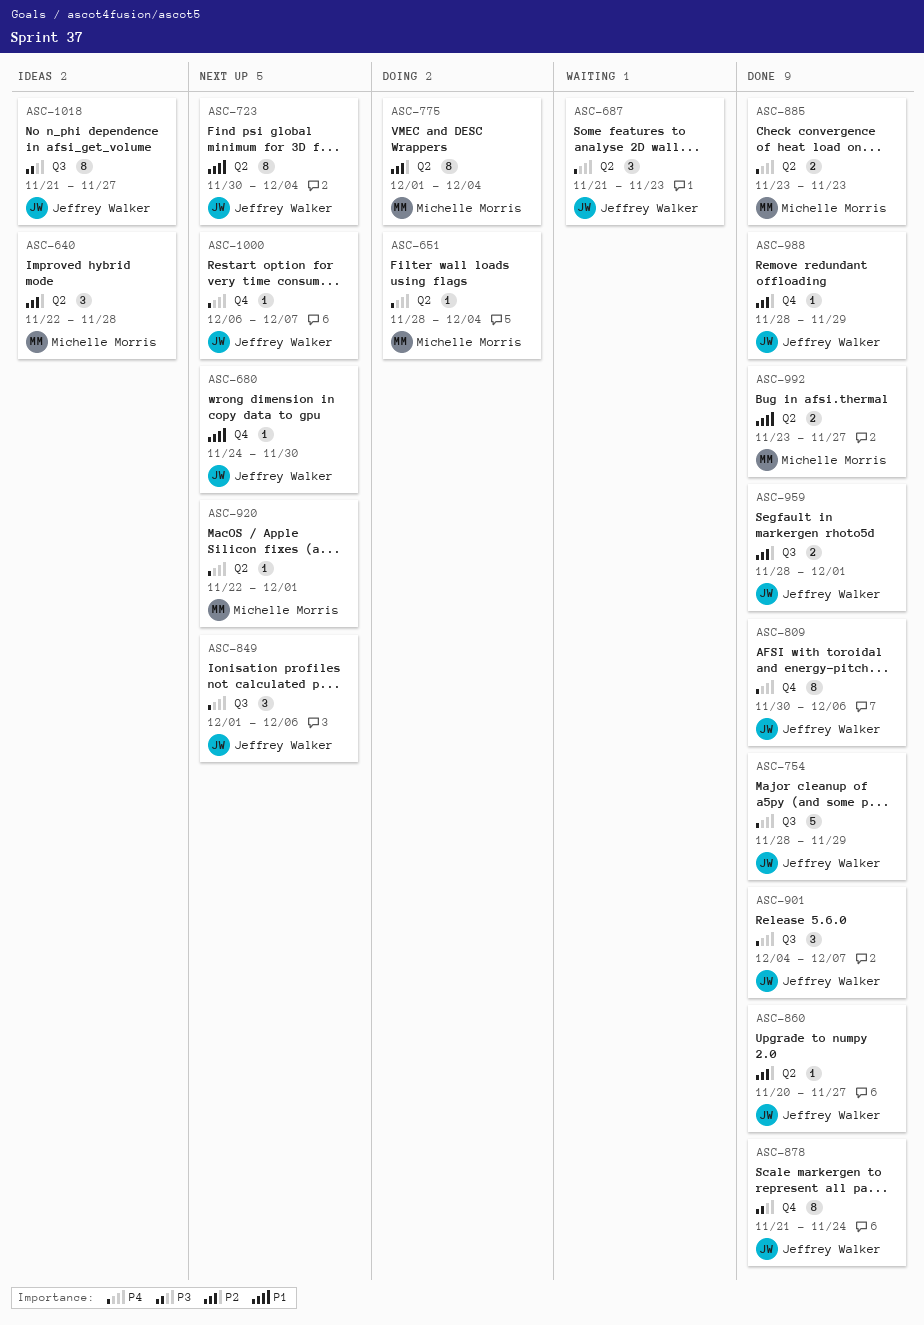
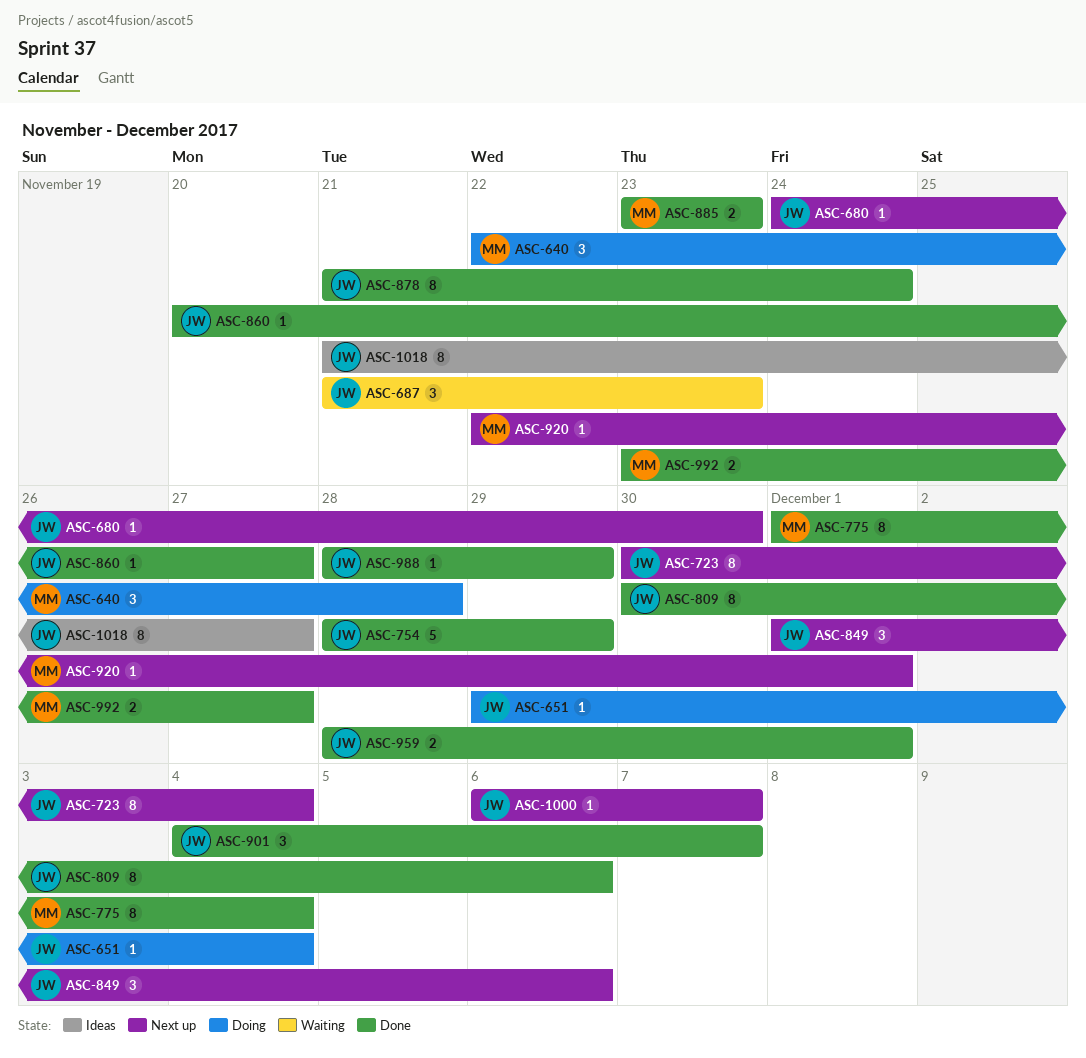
ASC-640, status: Ideas -> Doing
ASC-651, owner: Michelle Morris -> Jeffrey Walker
ASC-651, start: Nov 28 -> Nov 29
ASC-775, status: Doing -> Done

